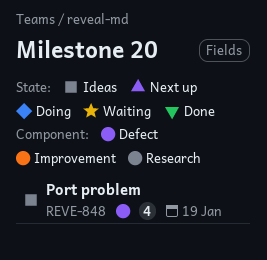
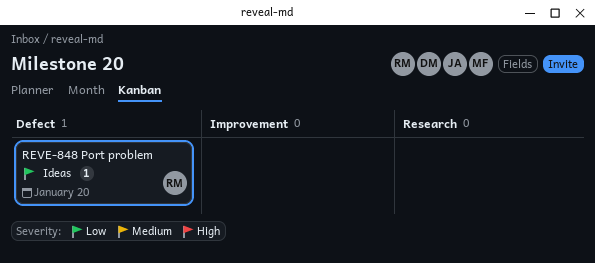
REVE-848, estimate: 4 -> 1
REVE-848, due: Jan 19 -> Jan 20

